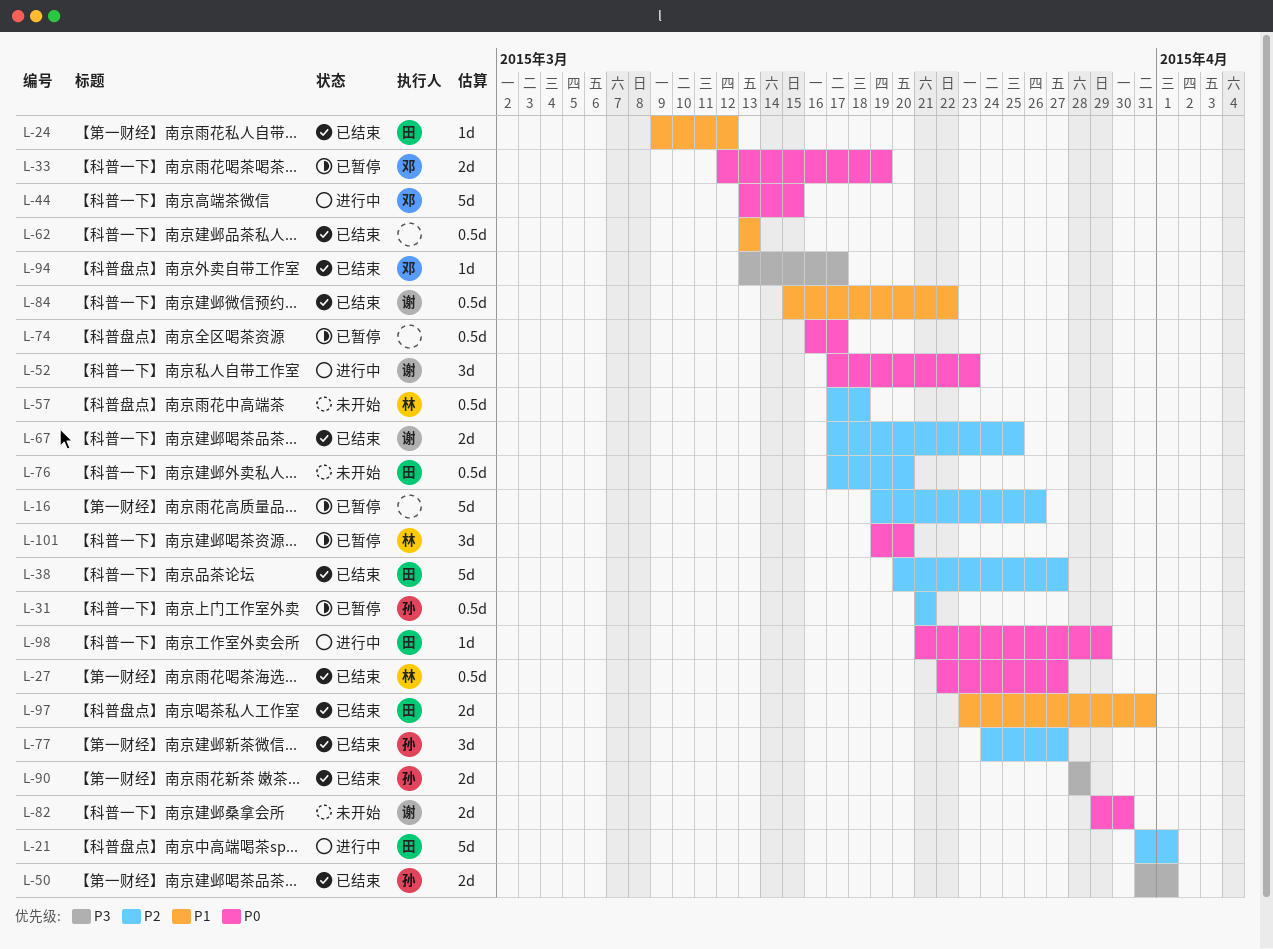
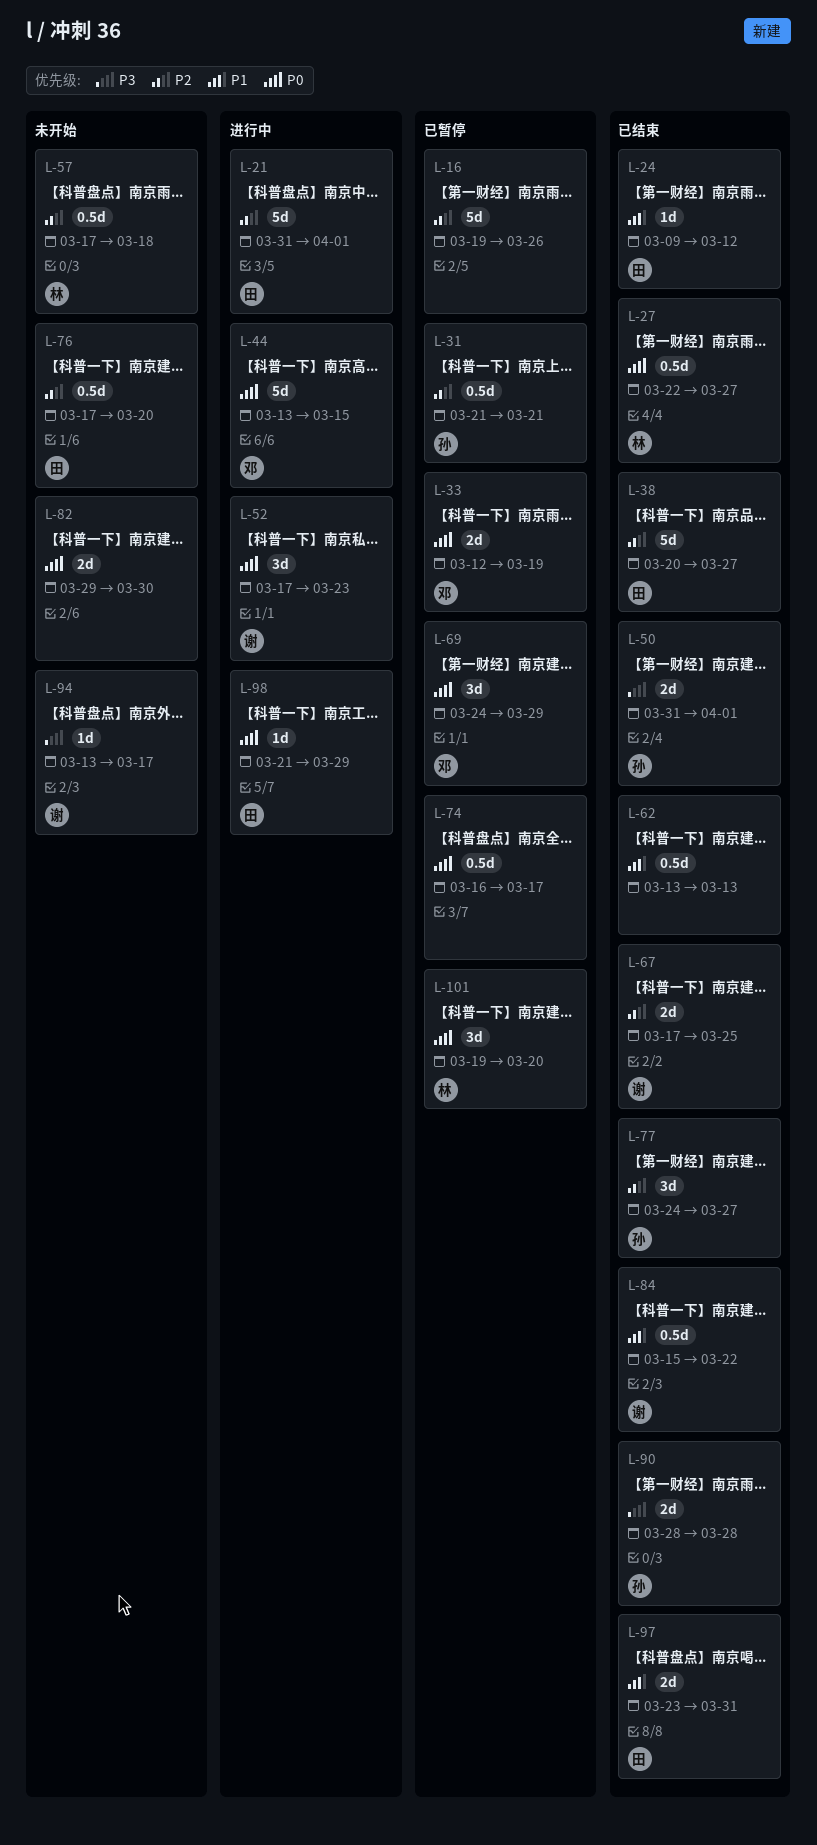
L-69: none -> present
L-82, owner: 谢 -> none
L-94, status: 已结束 -> 未开始
L-94, owner: 邓 -> 谢

